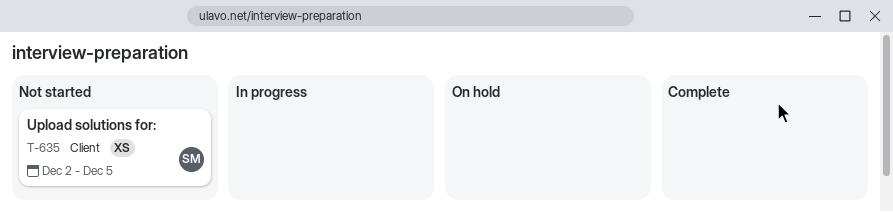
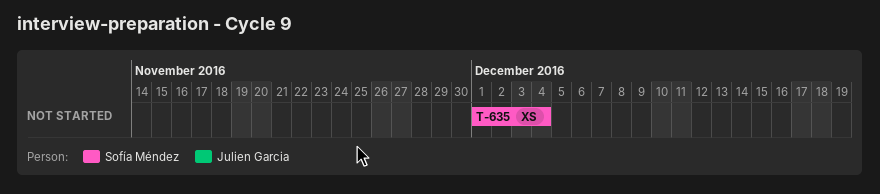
T-635, start: Dec 2 -> Dec 1
T-635, due: Dec 5 -> Dec 4

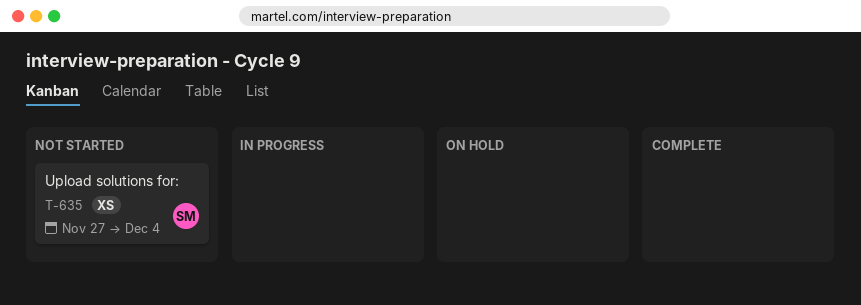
T-635, start: Dec 1 -> Nov 27

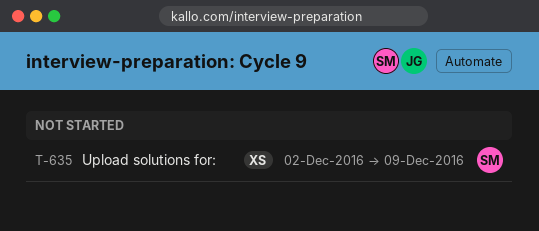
T-635, start: Nov 27 -> Dec 2
T-635, due: Dec 4 -> Dec 9

